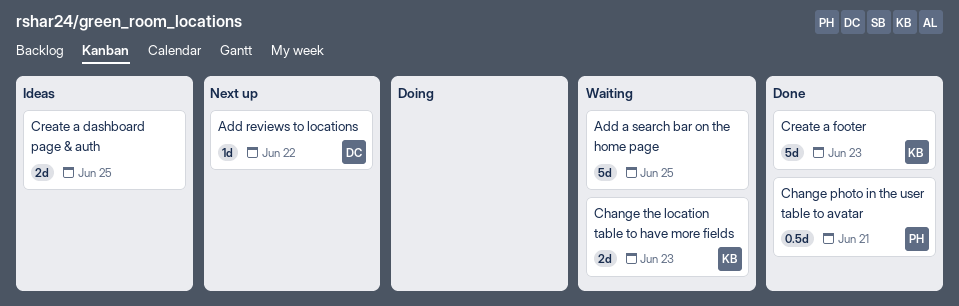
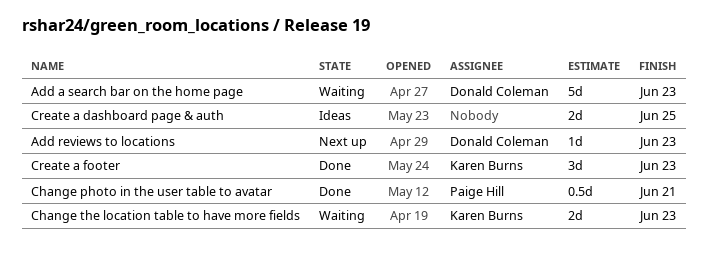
Add a search bar on the home page, owner: none -> Donald Coleman
Add a search bar on the home page, due: Jun 25 -> Jun 23
Add reviews to locations, due: Jun 22 -> Jun 23
Create a footer, estimate: 5d -> 3d

